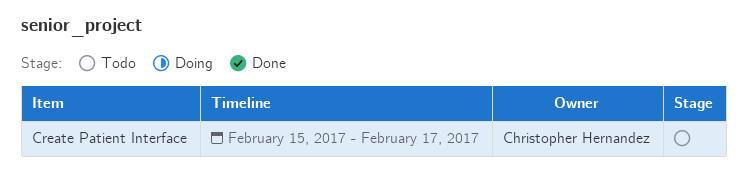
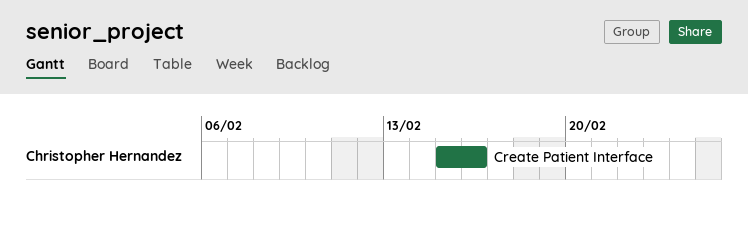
Create Patient Interface, due: Feb 17 -> Feb 16

